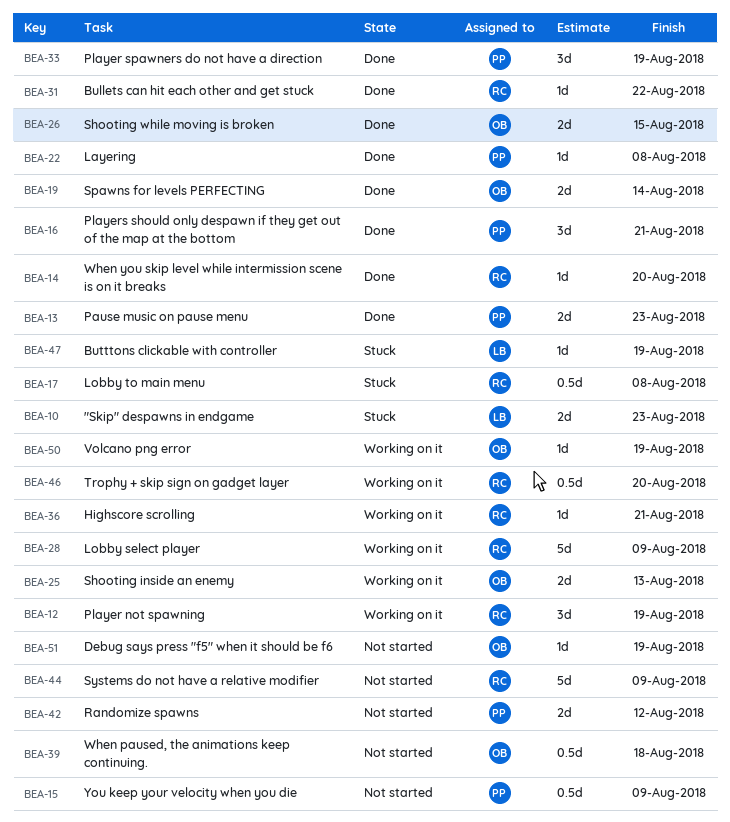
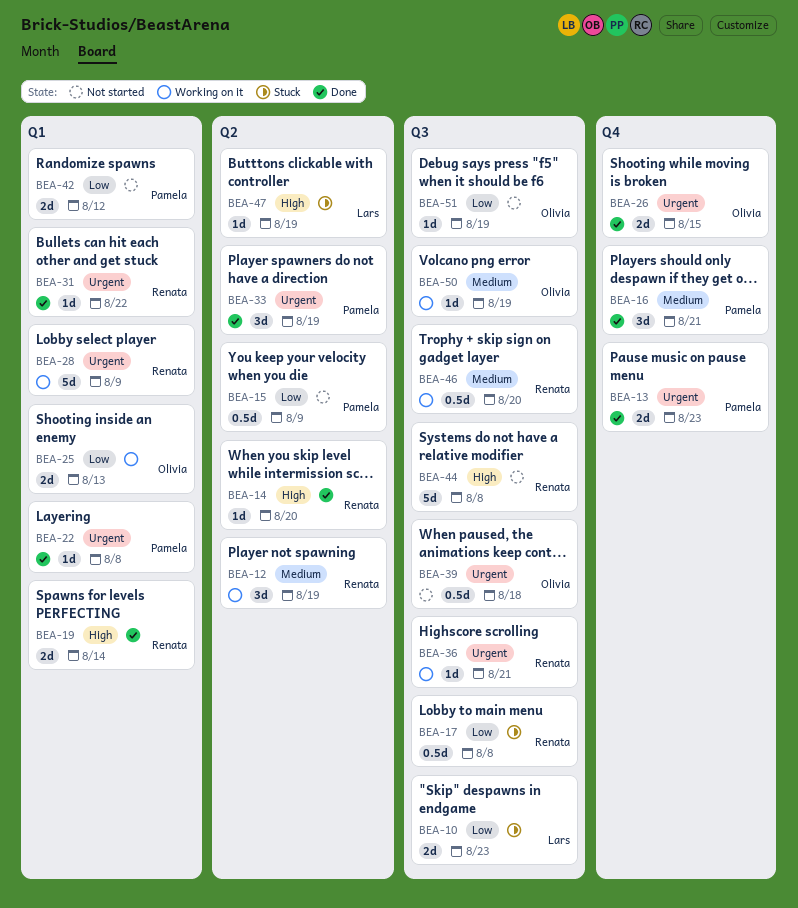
BEA-19, owner: Olivia -> Renata
BEA-44, due: Aug 9 -> Aug 8

